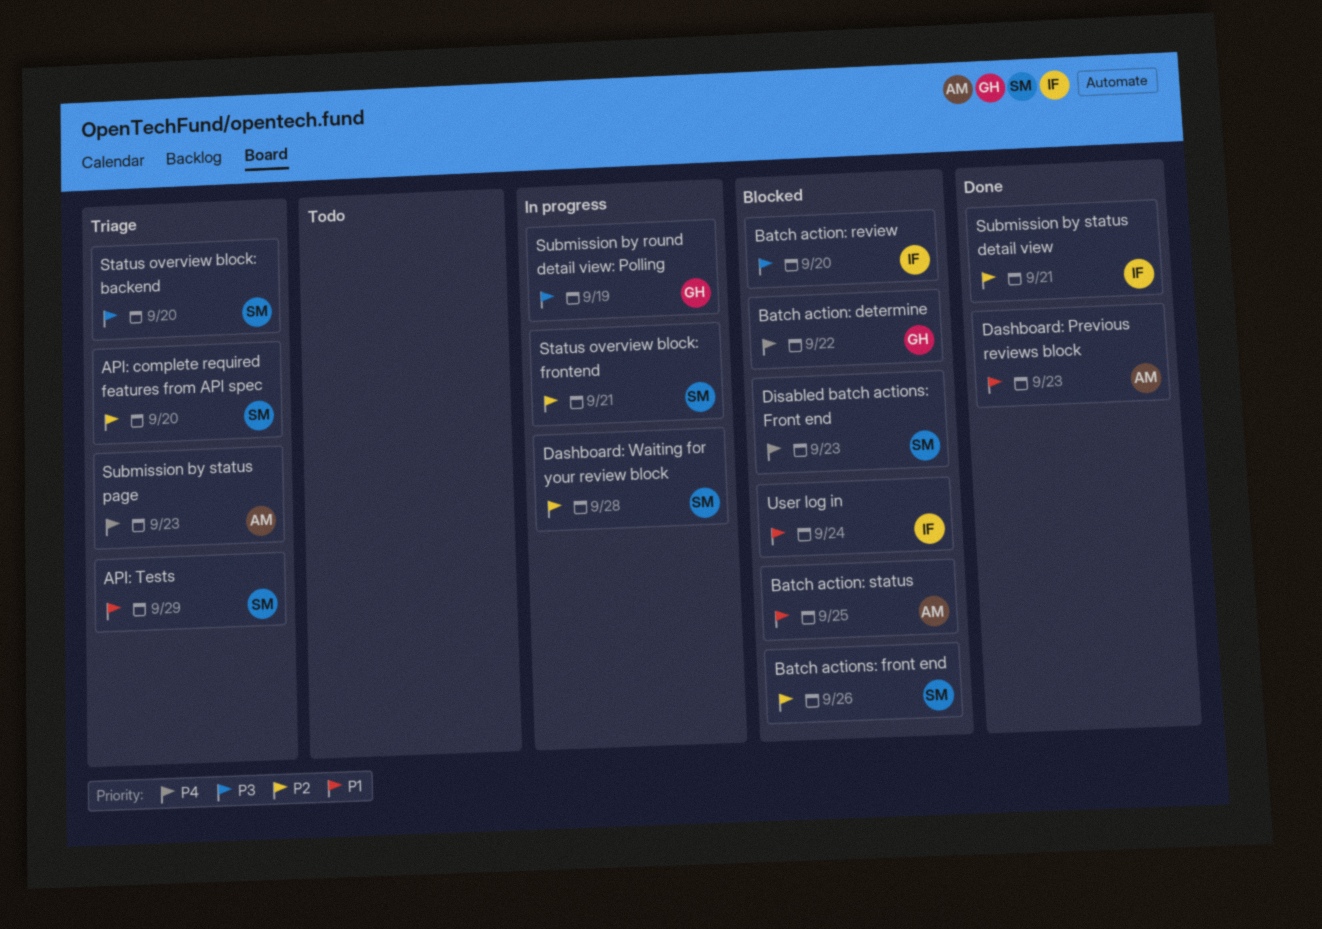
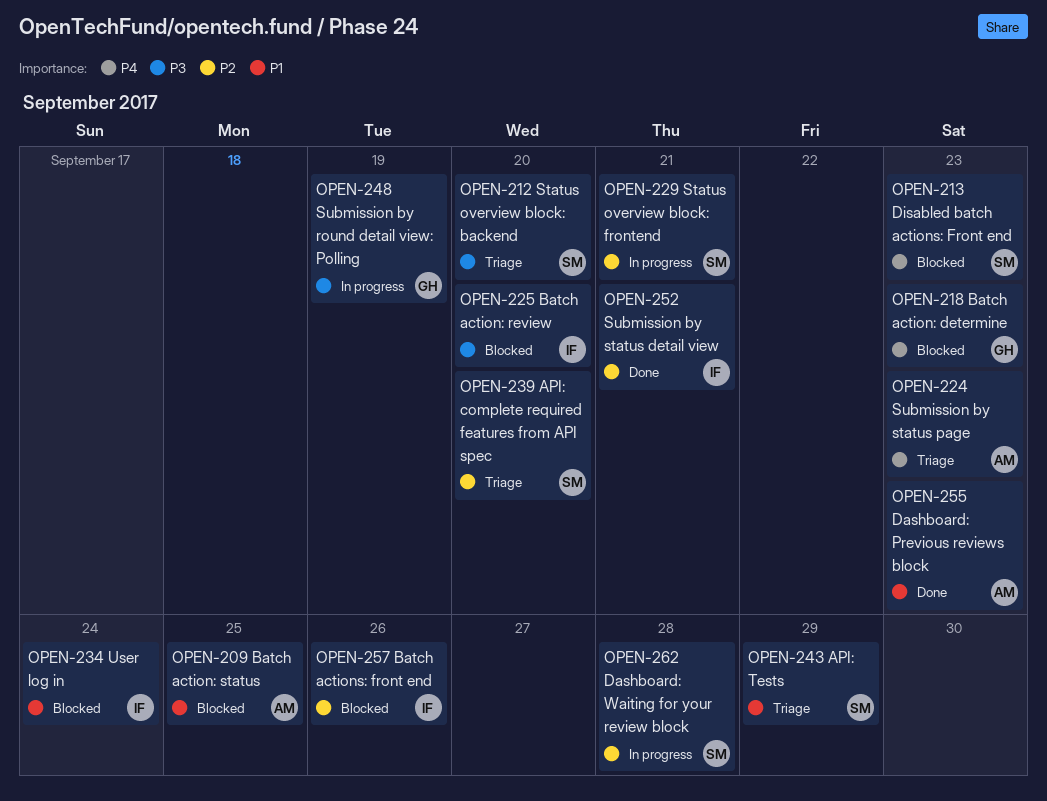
Batch action: determine, due: Sep 22 -> Sep 23
Batch actions: front end, owner: SM -> IF

